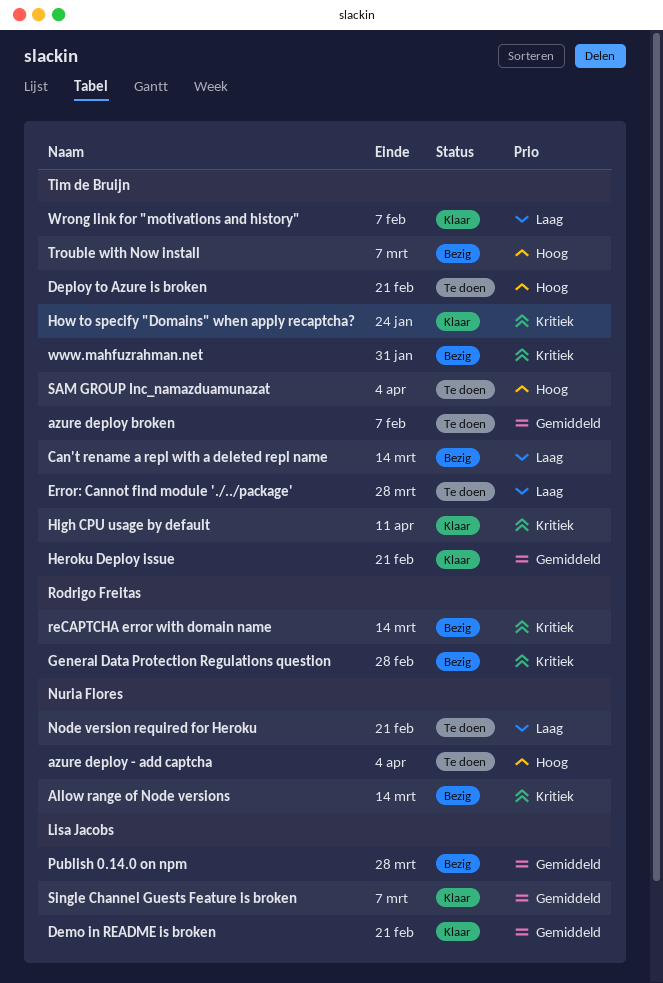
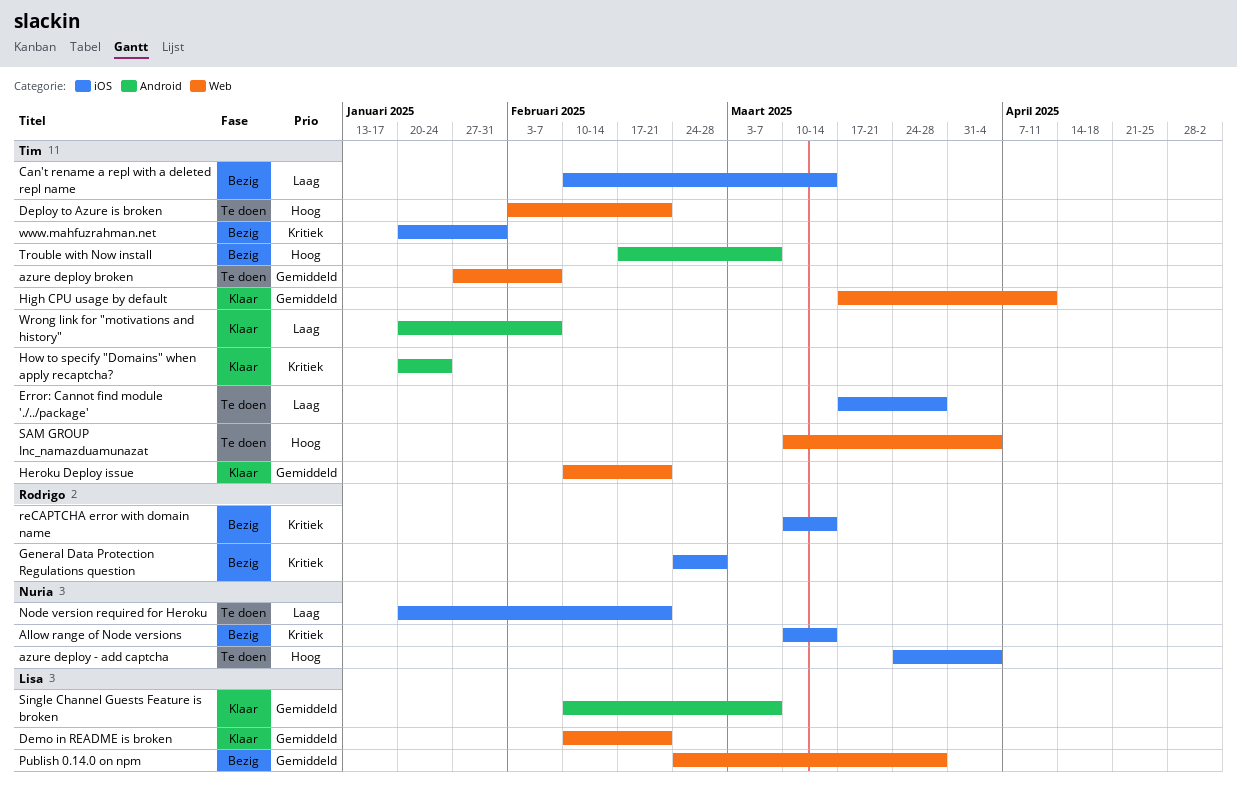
High CPU usage by default, priority: Kritiek -> Gemiddeld

